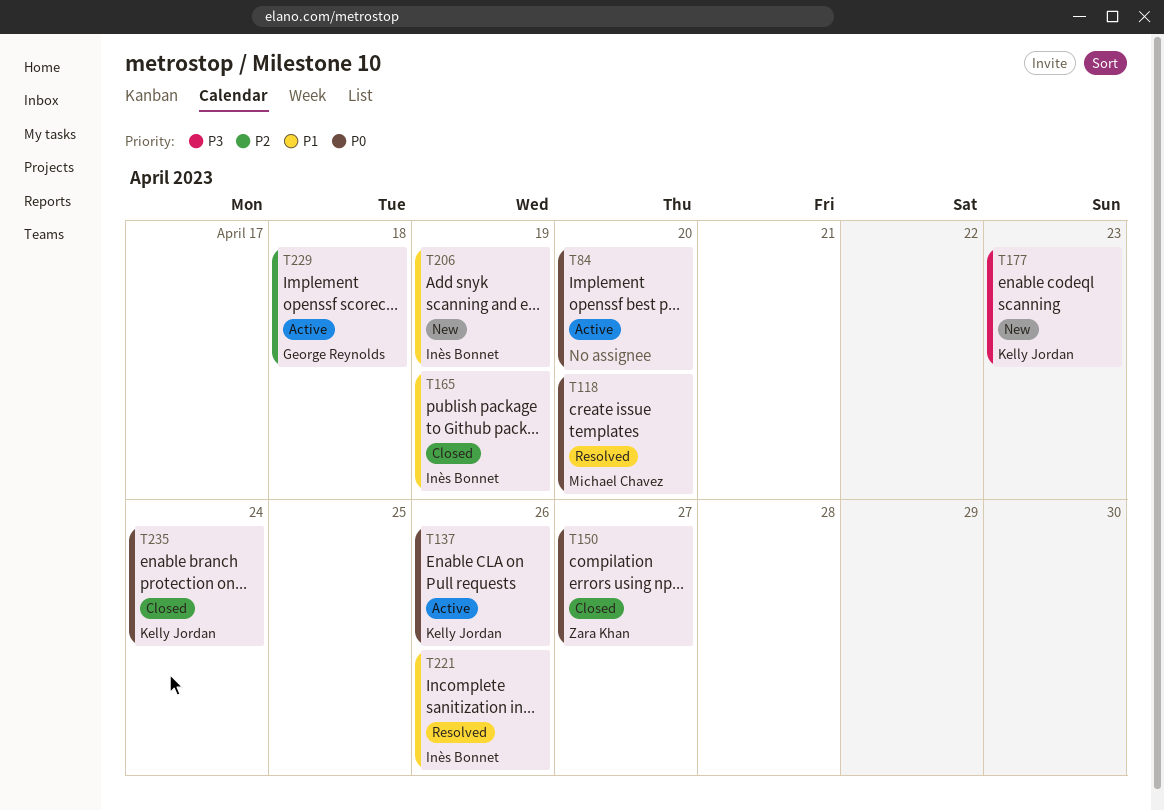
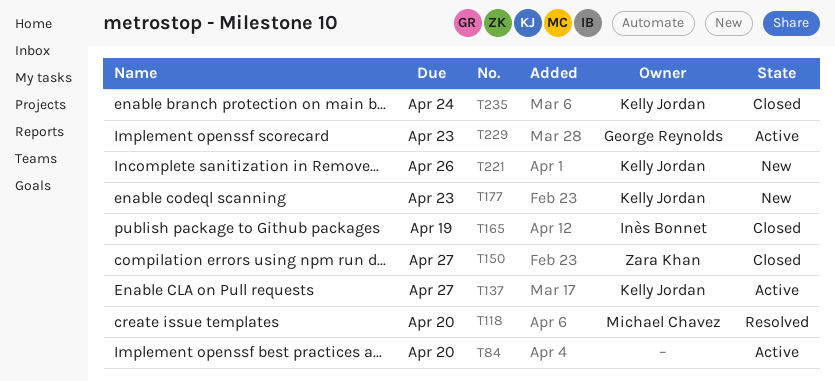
T137, due: Apr 26 -> Apr 27
T206: present -> none
T221, status: Resolved -> New
T221, owner: Inès Bonnet -> Kelly Jordan
T229, due: Apr 18 -> Apr 23

